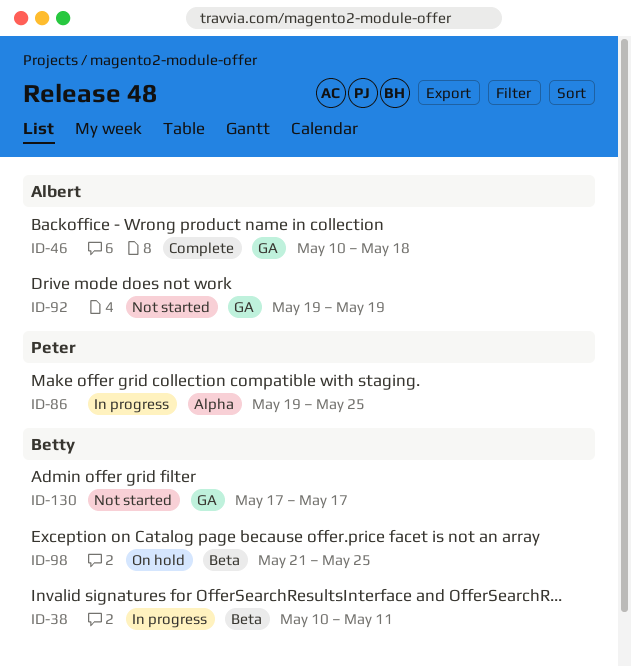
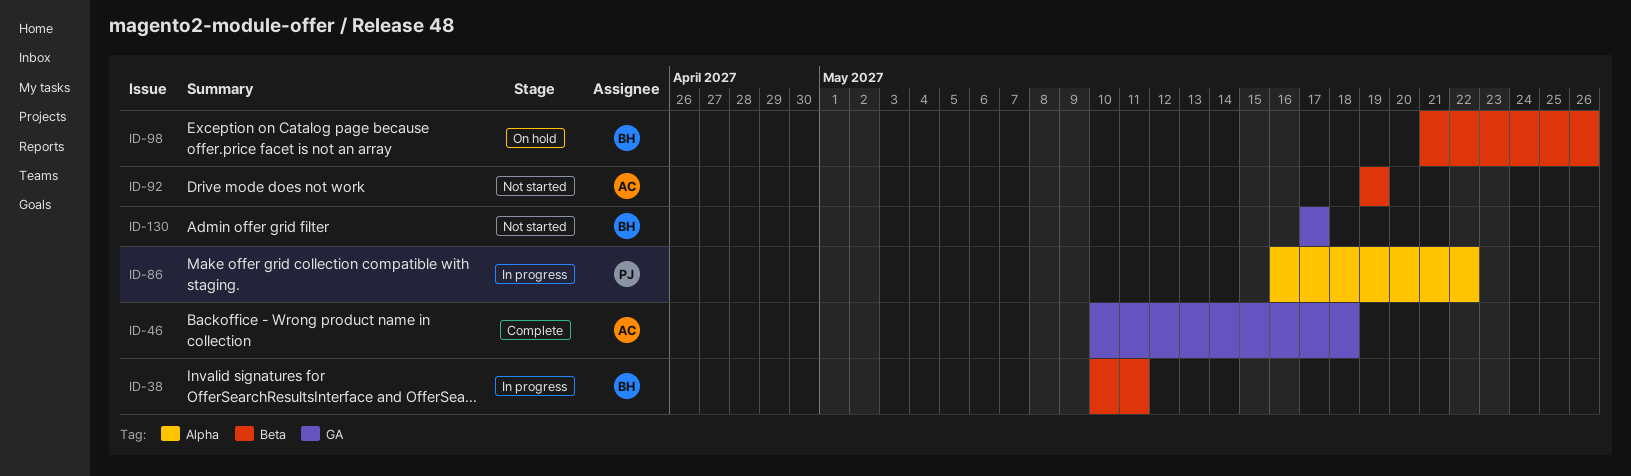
ID-86, start: May 19 -> May 16
ID-86, due: May 25 -> May 22
ID-92, label: GA -> Beta
ID-98, due: May 25 -> May 26

